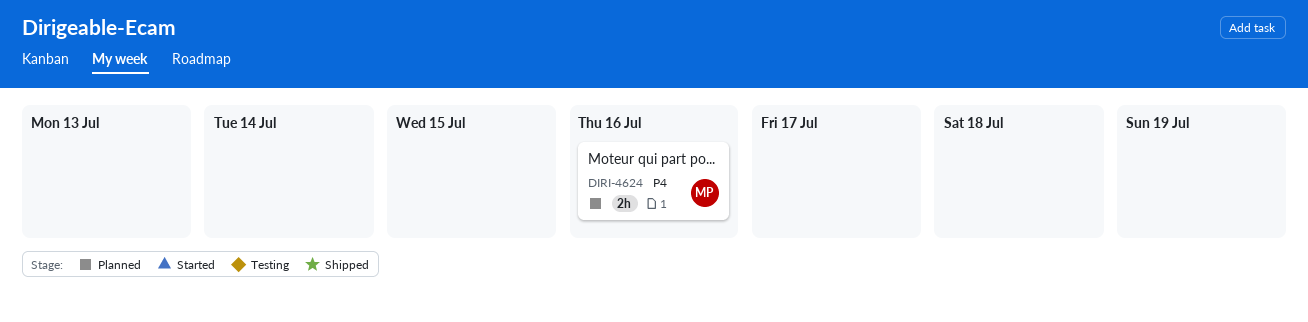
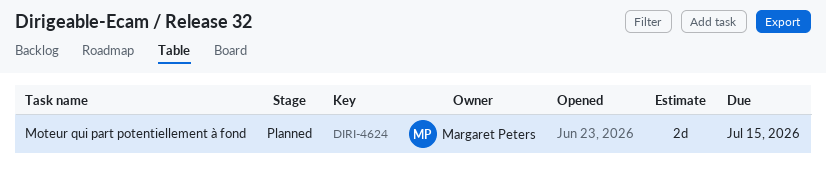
DIRI-4624, estimate: 2h -> 2d
DIRI-4624, due: Jul 16 -> Jul 15

